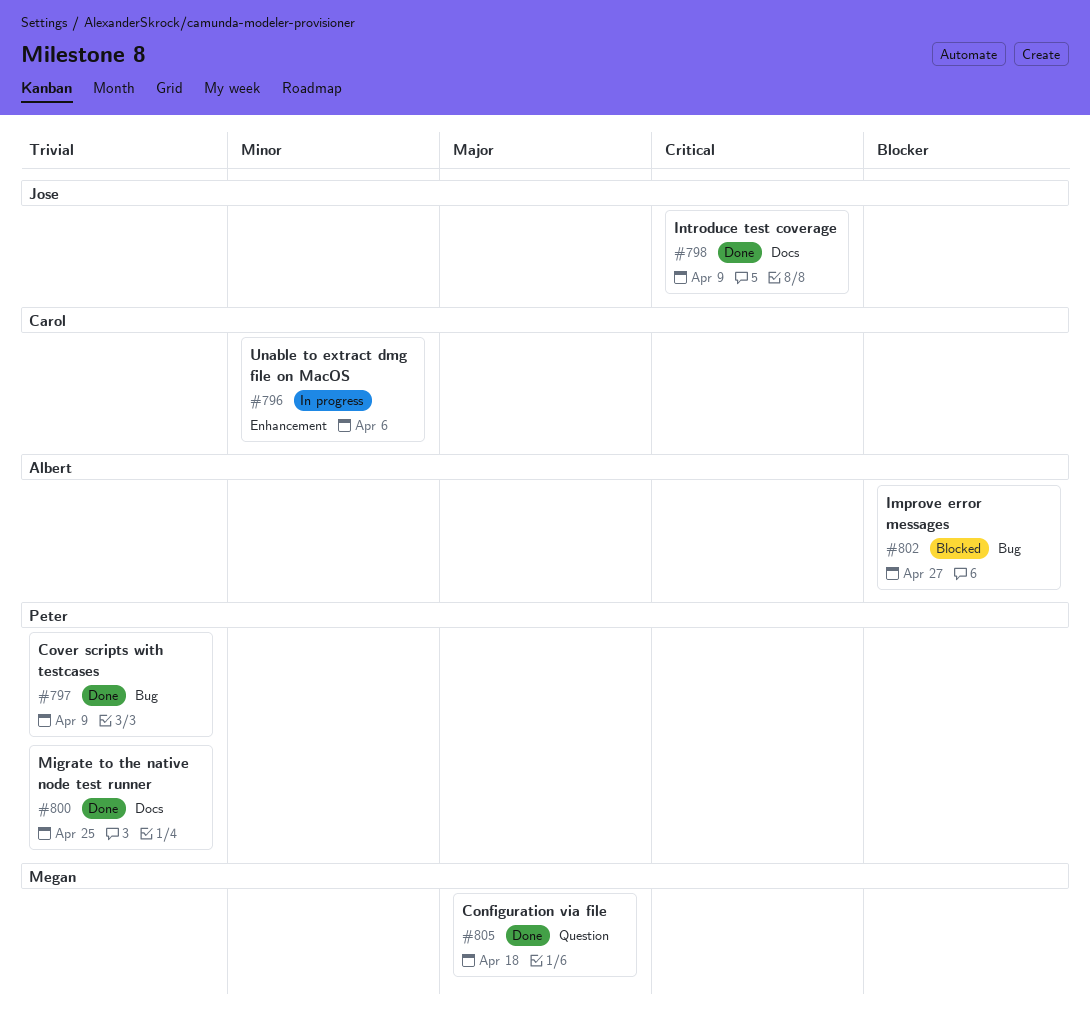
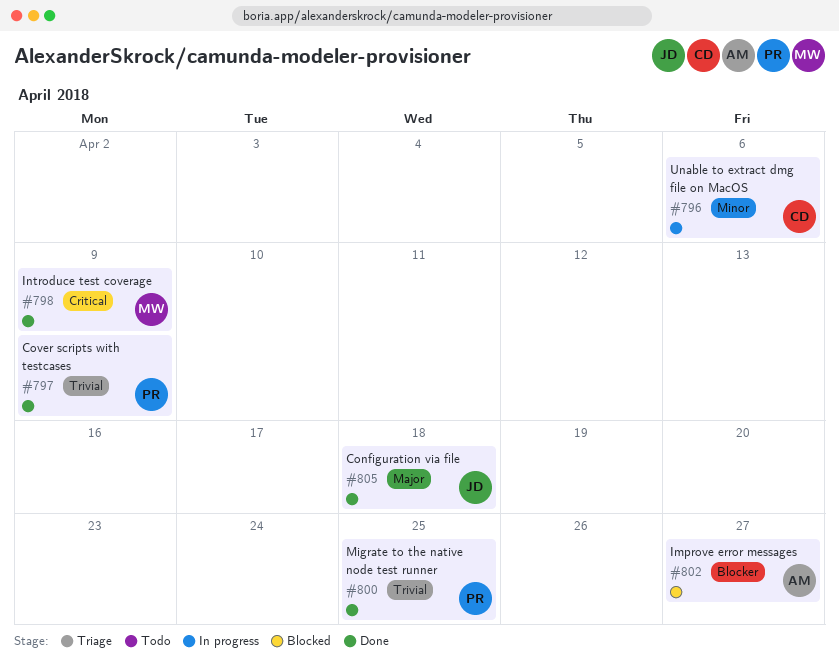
#798, owner: Jose -> Megan
#805, owner: Megan -> Jose

